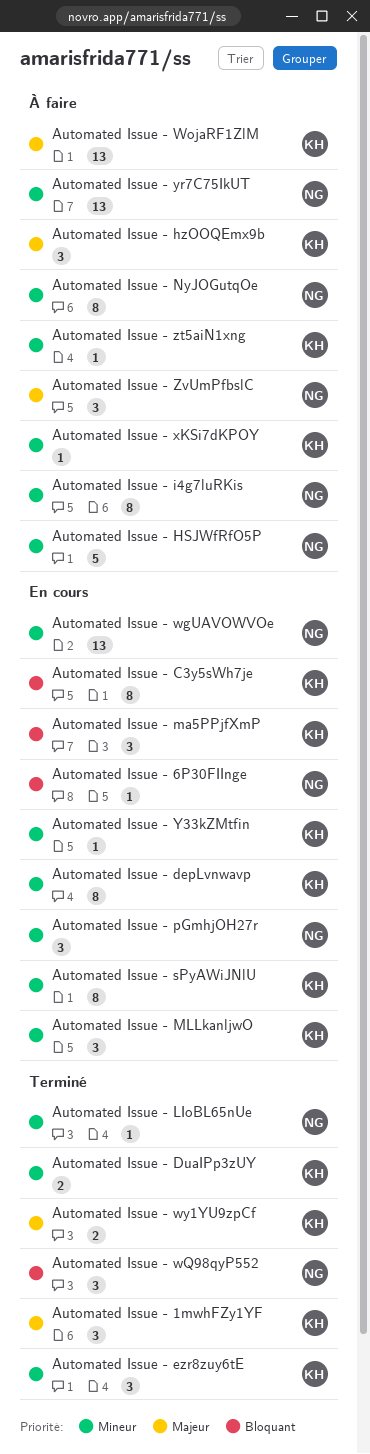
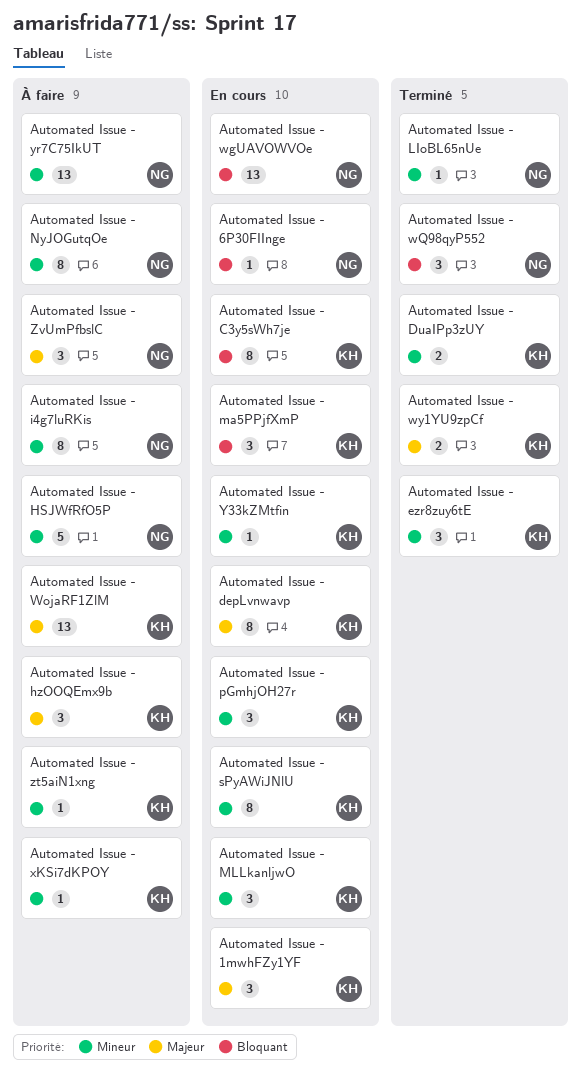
Automated Issue - 1mwhFZy1YF, status: Terminé -> En cours
Automated Issue - depLvnwavp, priority: Mineur -> Majeur
Automated Issue - pGmhjOH27r, owner: NG -> KH
Automated Issue - wgUAVOWVOe, priority: Mineur -> Bloquant

